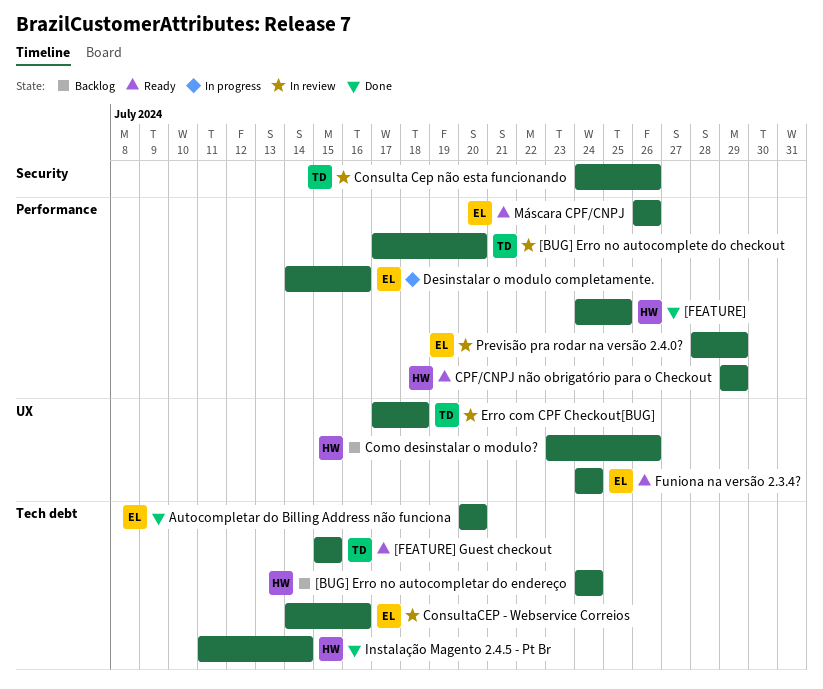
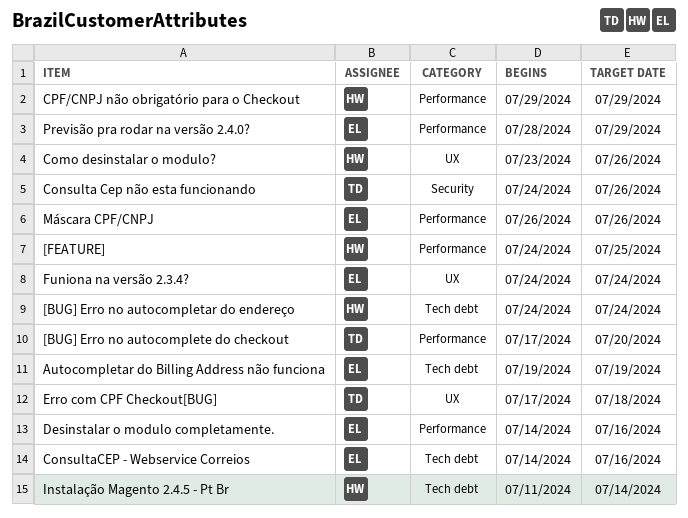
[FEATURE] Guest checkout: present -> none
Autocompletar do Billing Address não funciona, start: Jul 20 -> Jul 19
Autocompletar do Billing Address não funciona, due: Jul 20 -> Jul 19

